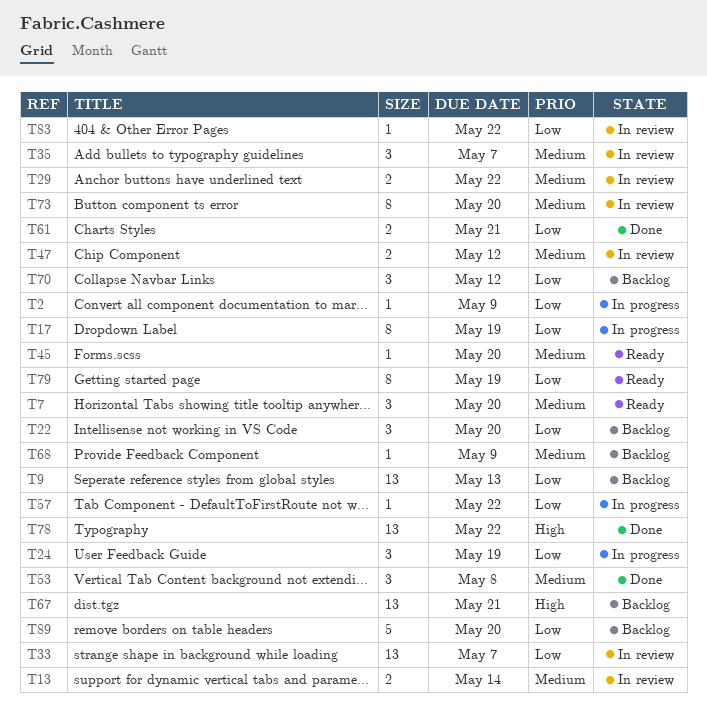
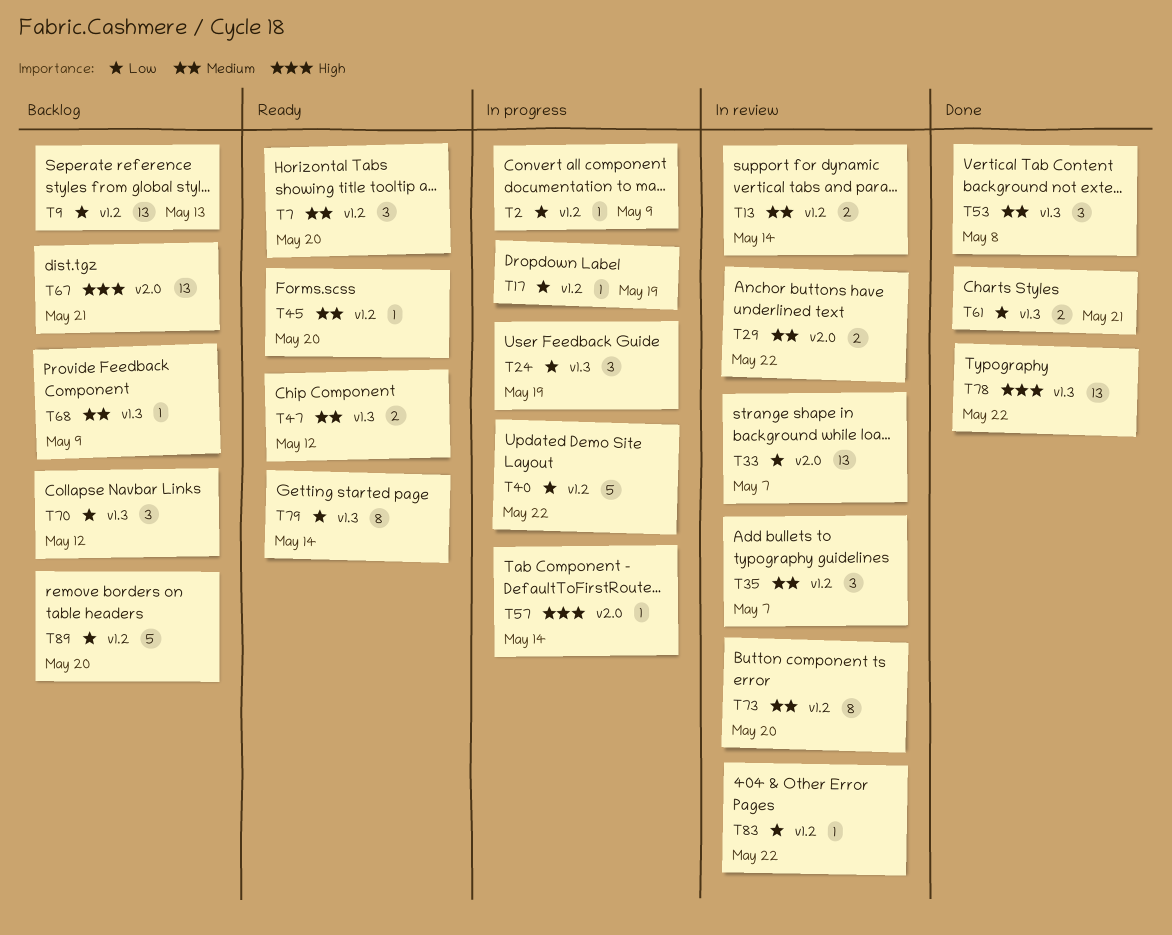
T17, estimate: 8 -> 1
T22: present -> none
T40: none -> present
T47, status: In review -> Ready
T57, priority: Low -> High
T57, due: May 22 -> May 14
T79, due: May 19 -> May 14

